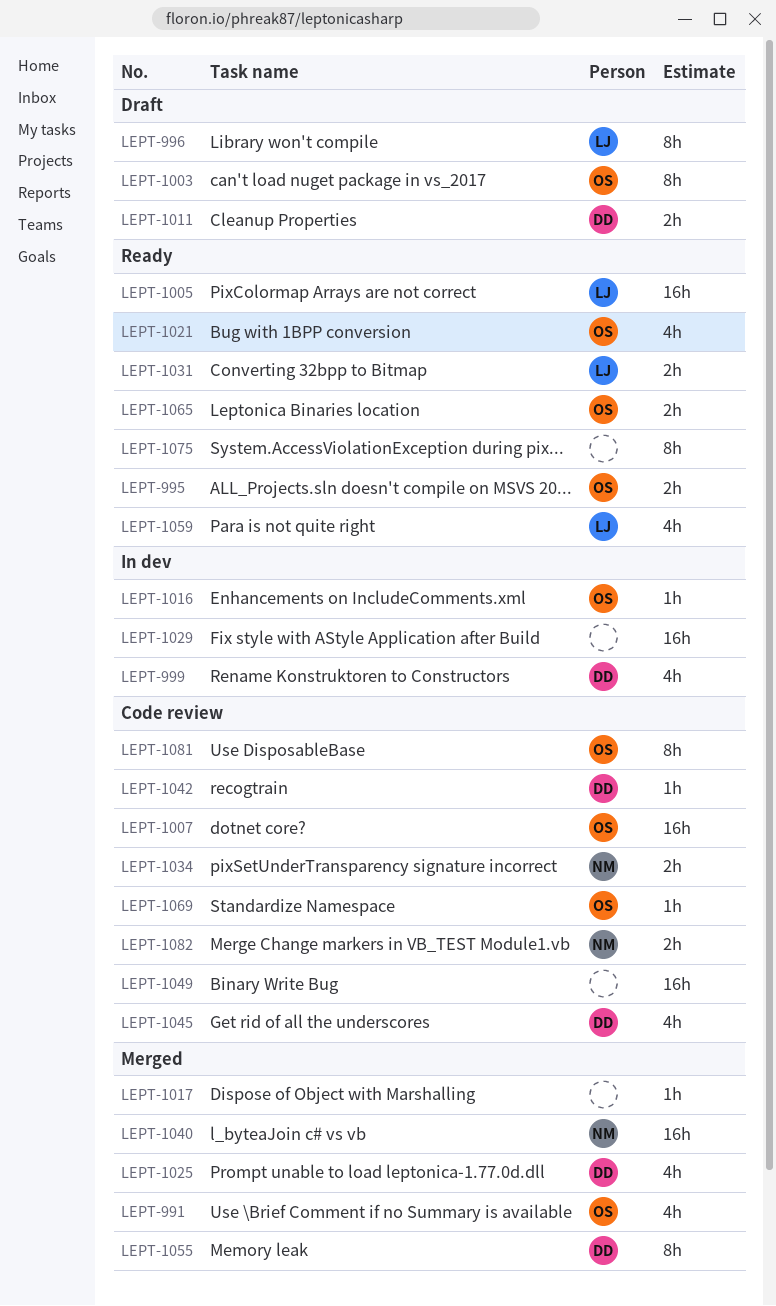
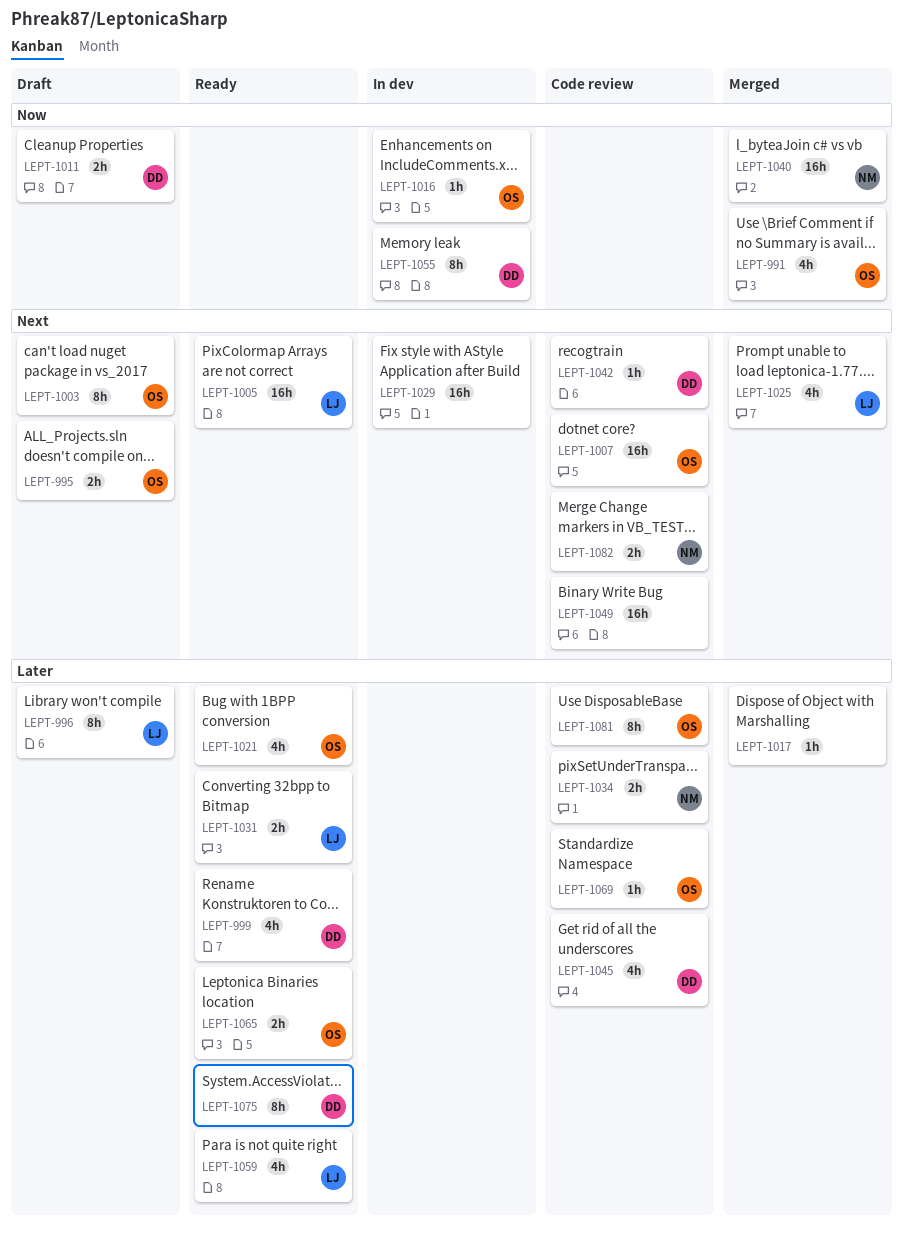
LEPT-995, status: Ready -> Draft
LEPT-999, status: In dev -> Ready
LEPT-1025, owner: DD -> LJ
LEPT-1055, status: Merged -> In dev
LEPT-1075, owner: none -> DD

